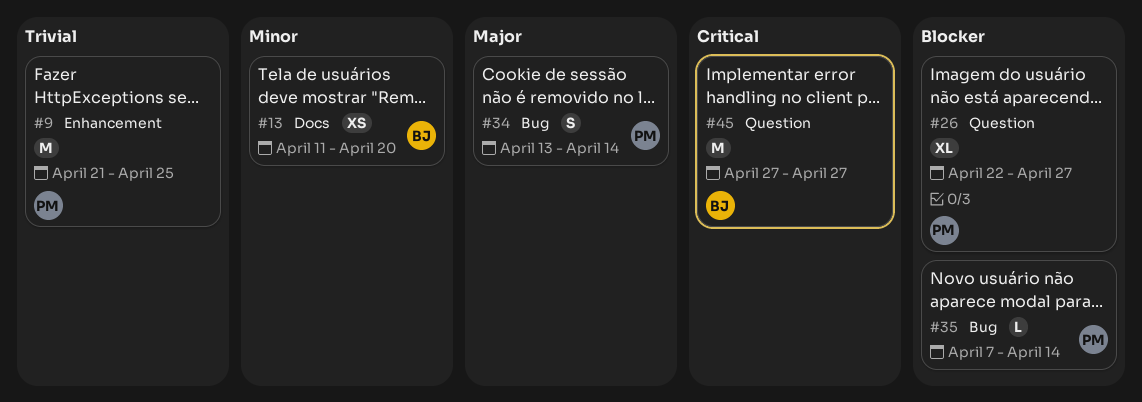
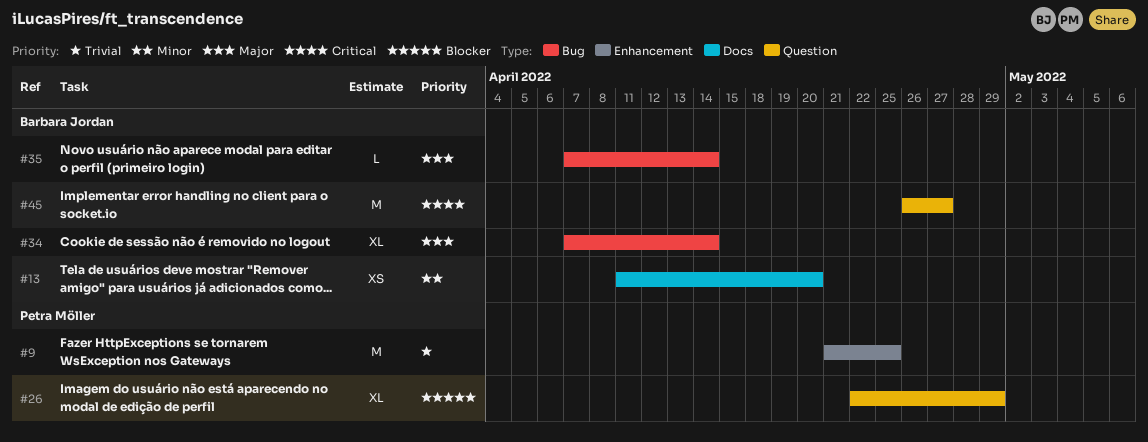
#26, due: Apr 27 -> Apr 29
#34, owner: Petra Möller -> Barbara Jordan
#34, estimate: S -> XL
#34, start: Apr 13 -> Apr 7
#35, owner: Petra Möller -> Barbara Jordan
#35, priority: Blocker -> Major
#45, start: Apr 27 -> Apr 26

